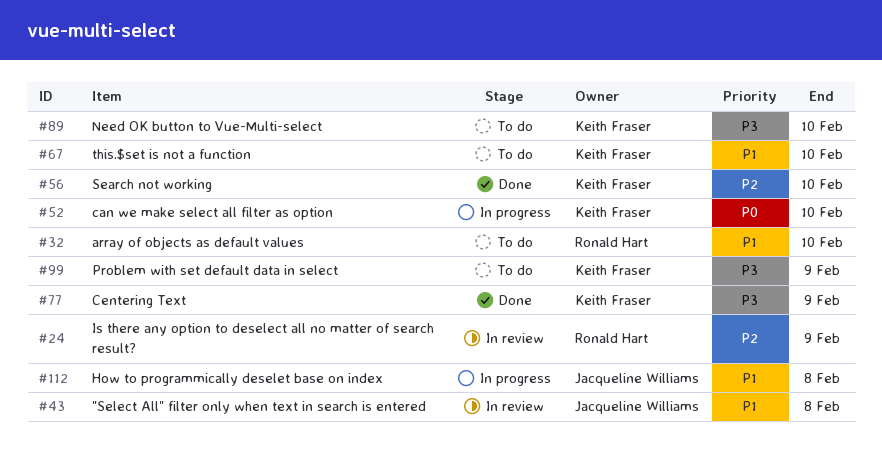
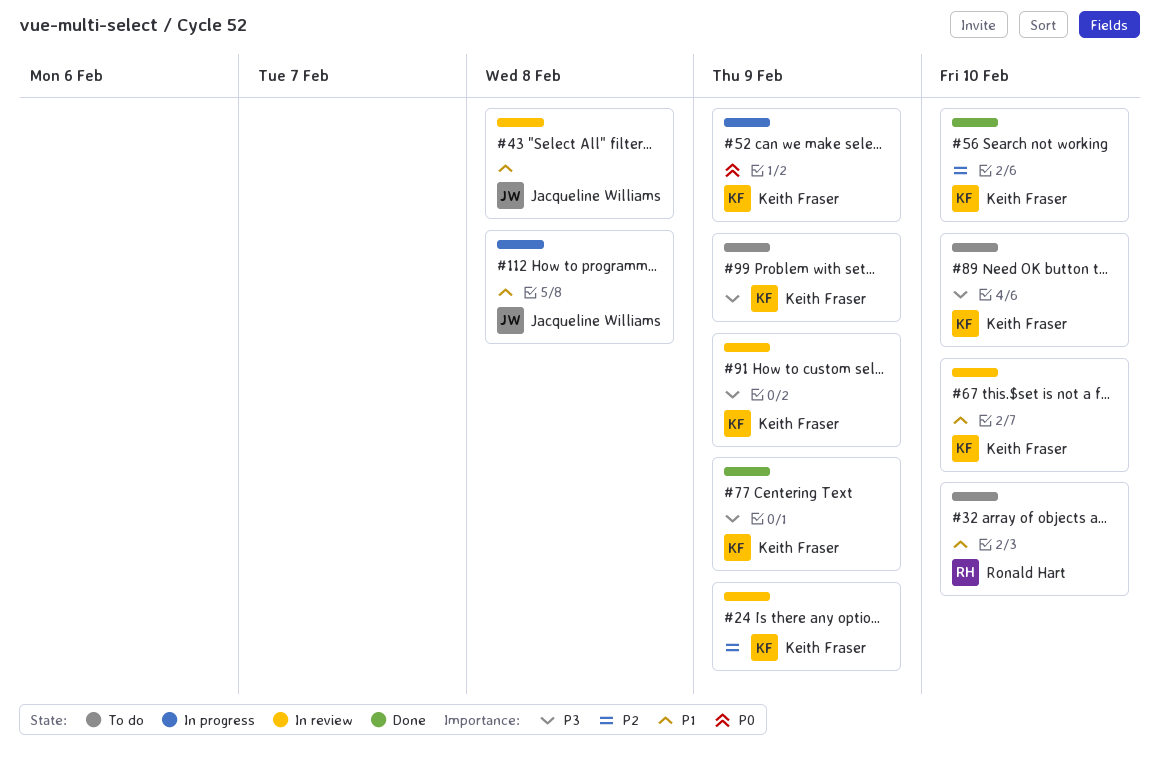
#24, owner: Ronald Hart -> Keith Fraser
#52, due: Feb 10 -> Feb 9
#67, status: To do -> In review
#91: none -> present

